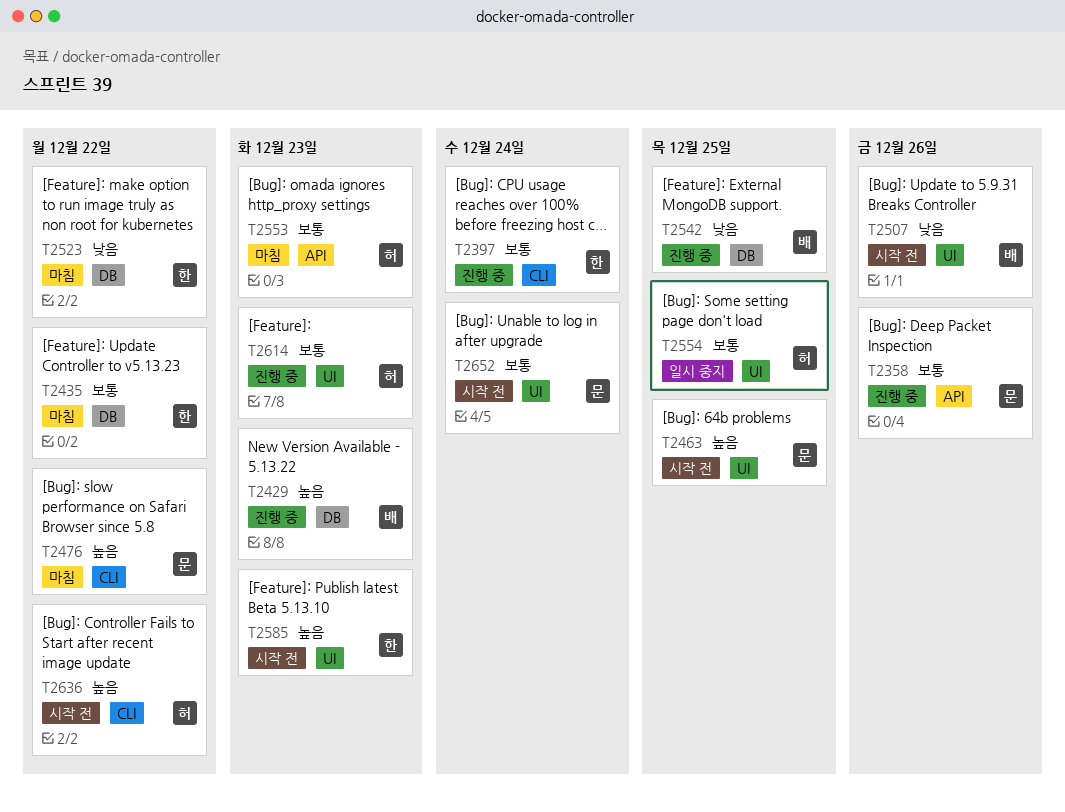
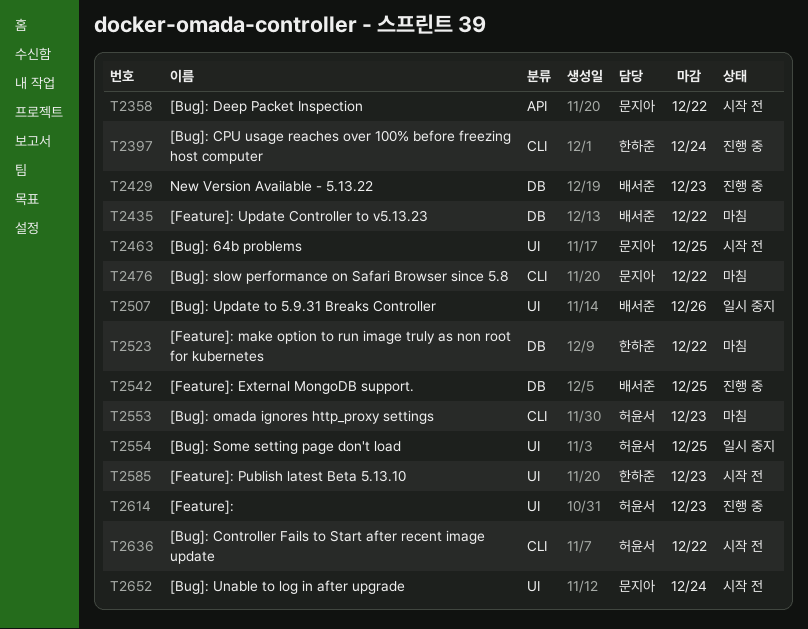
T2358, status: 진행 중 -> 시작 전
T2358, due: Dec 26 -> Dec 22
T2435, owner: 한하준 -> 배서준
T2507, status: 시작 전 -> 일시 중지
T2553, label: API -> CLI

